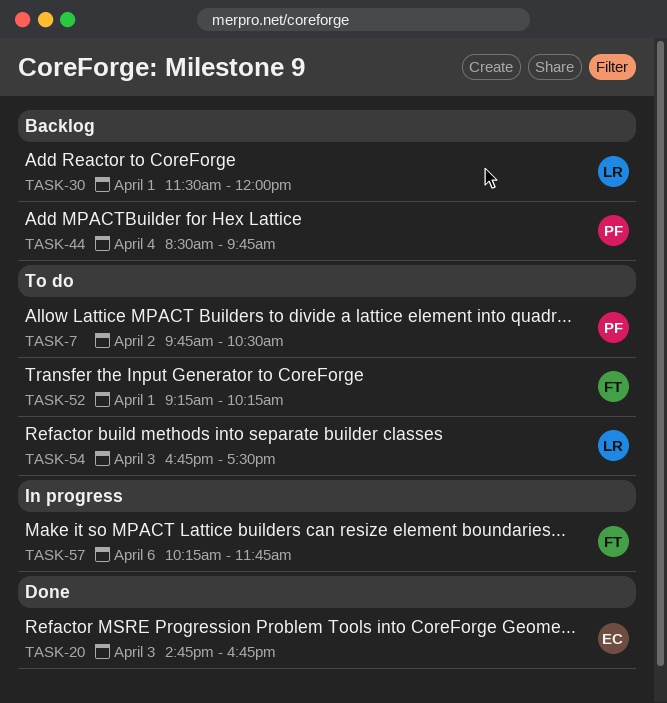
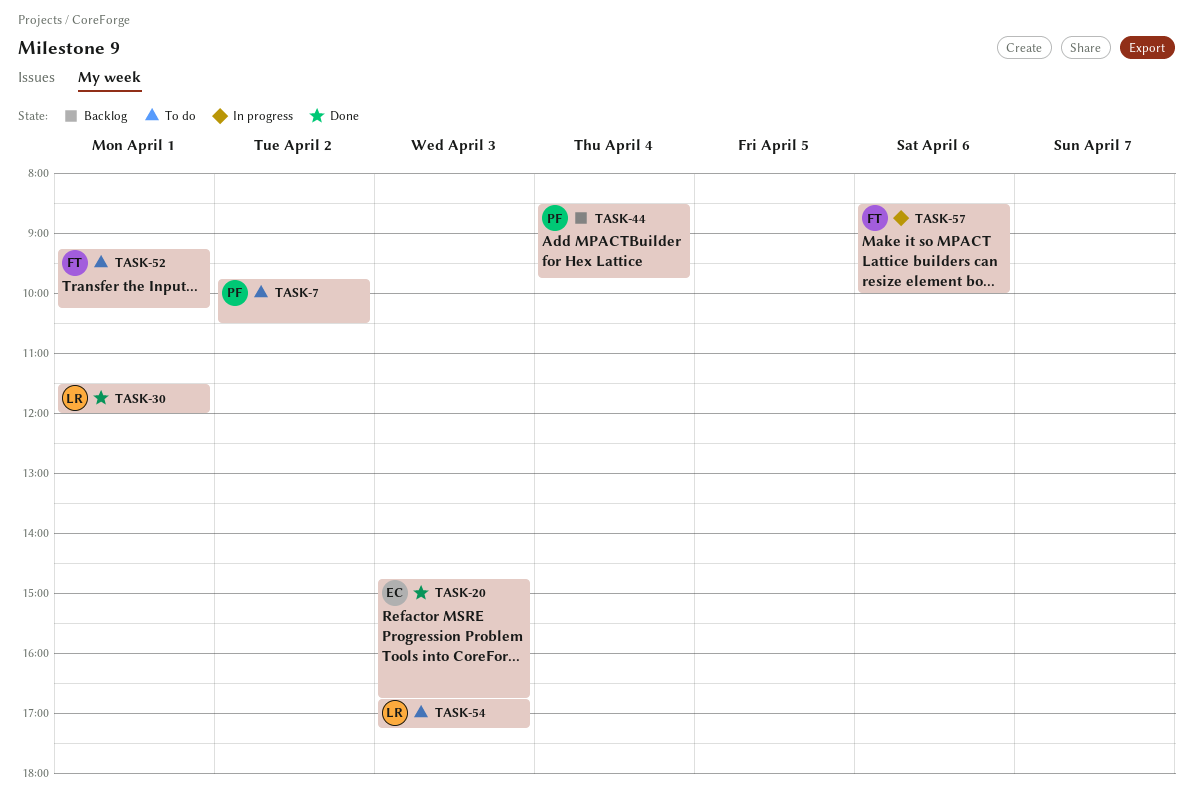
TASK-30, status: Backlog -> Done
TASK-54, ends: 17:30 -> 17:15
TASK-57, begins: 10:15 -> 08:30
TASK-57, ends: 11:45 -> 10:00

